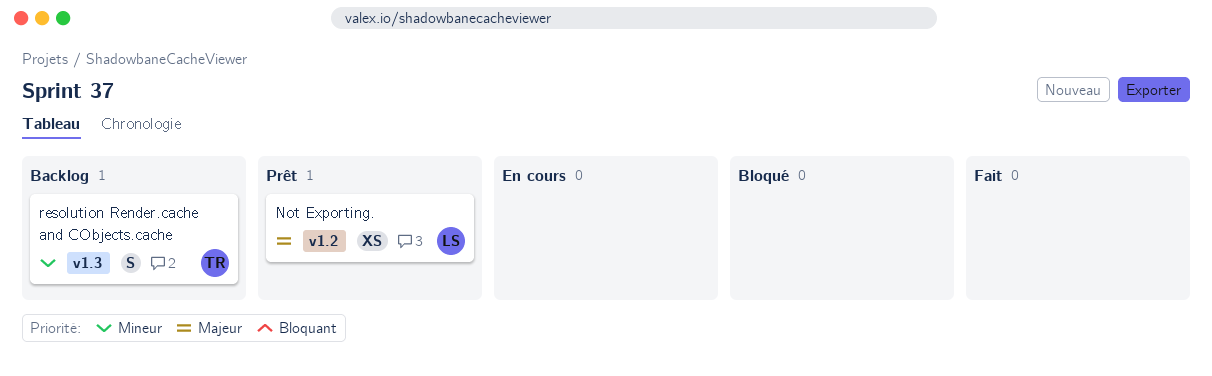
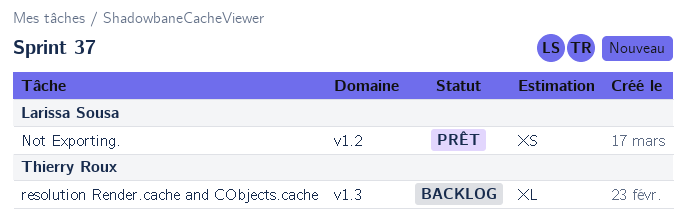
resolution Render.cache and CObjects.cache, estimate: S -> XL

